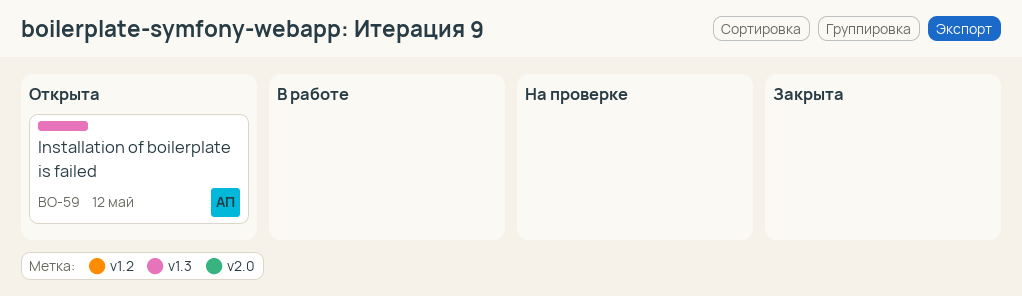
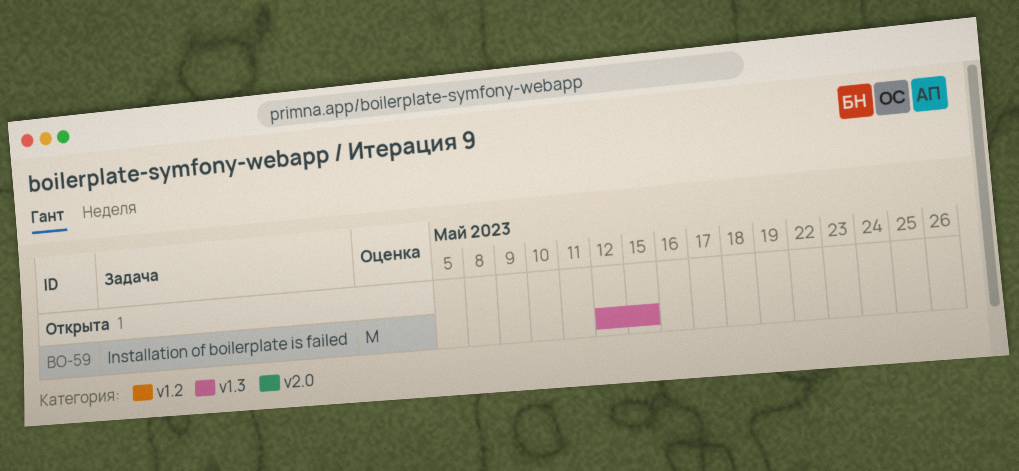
BO-59, due: May 12 -> May 15

